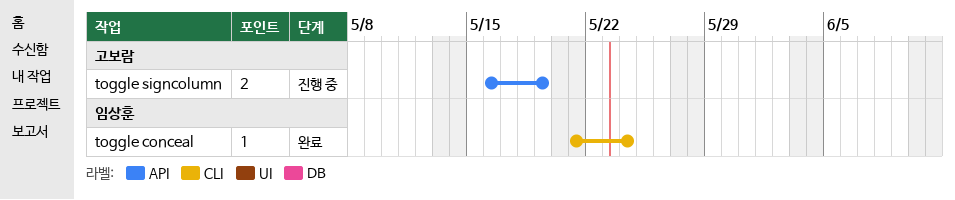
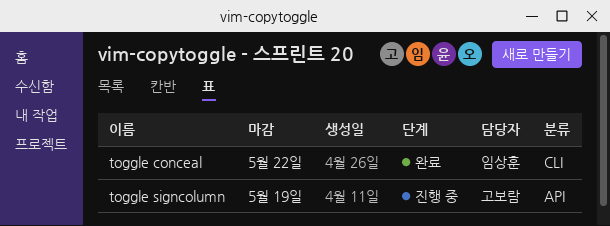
toggle conceal, due: May 24 -> May 22

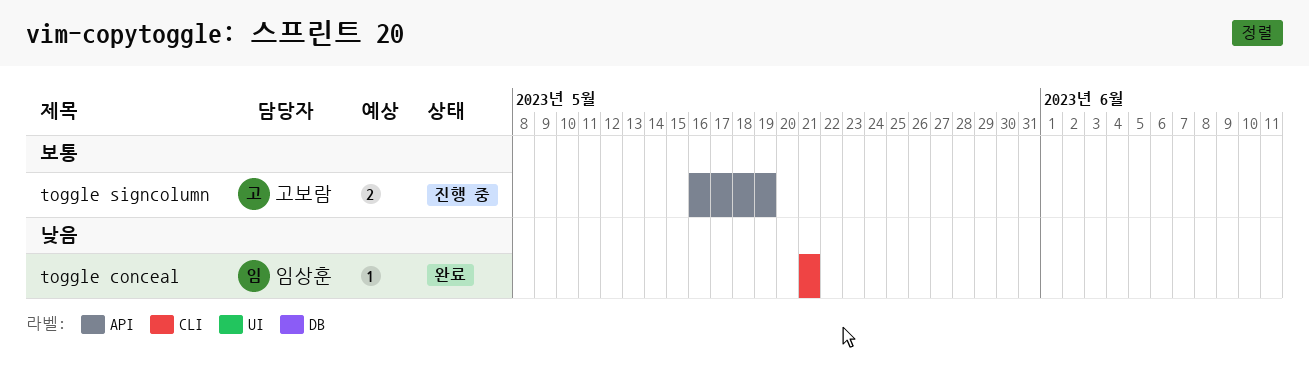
toggle conceal, due: May 22 -> May 21

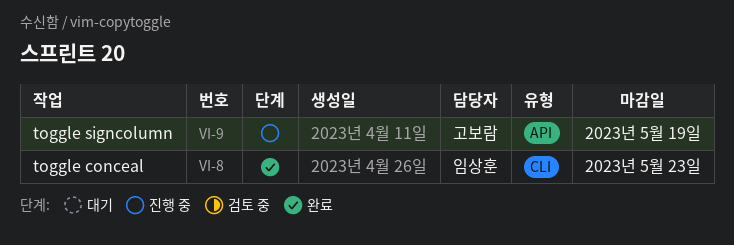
toggle conceal, due: May 21 -> May 23

